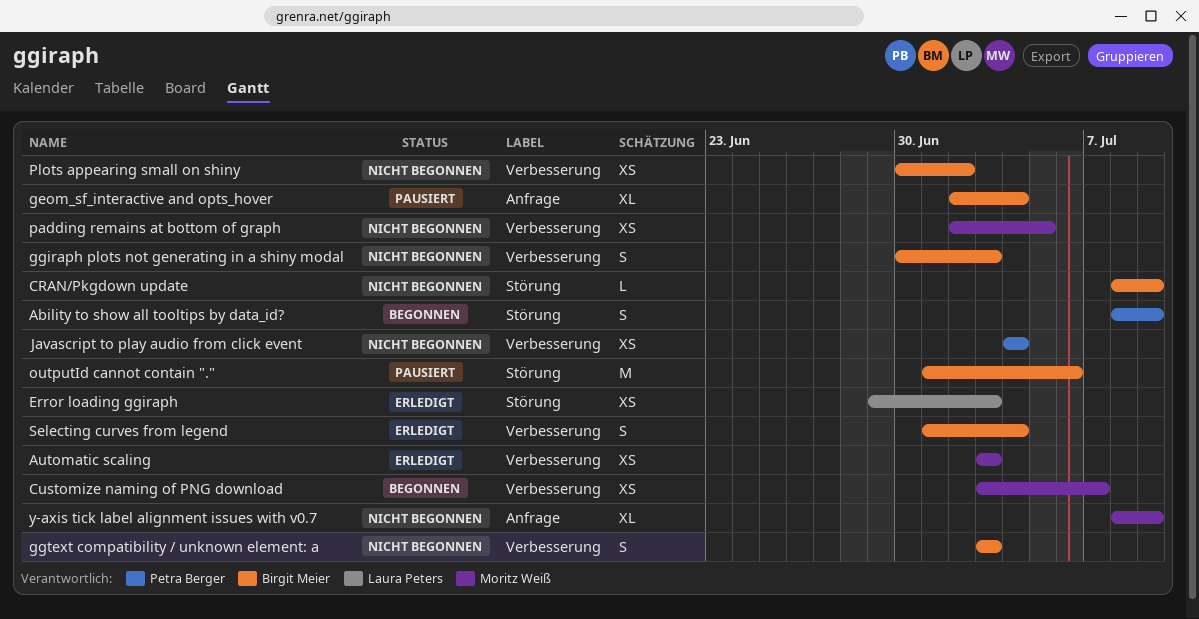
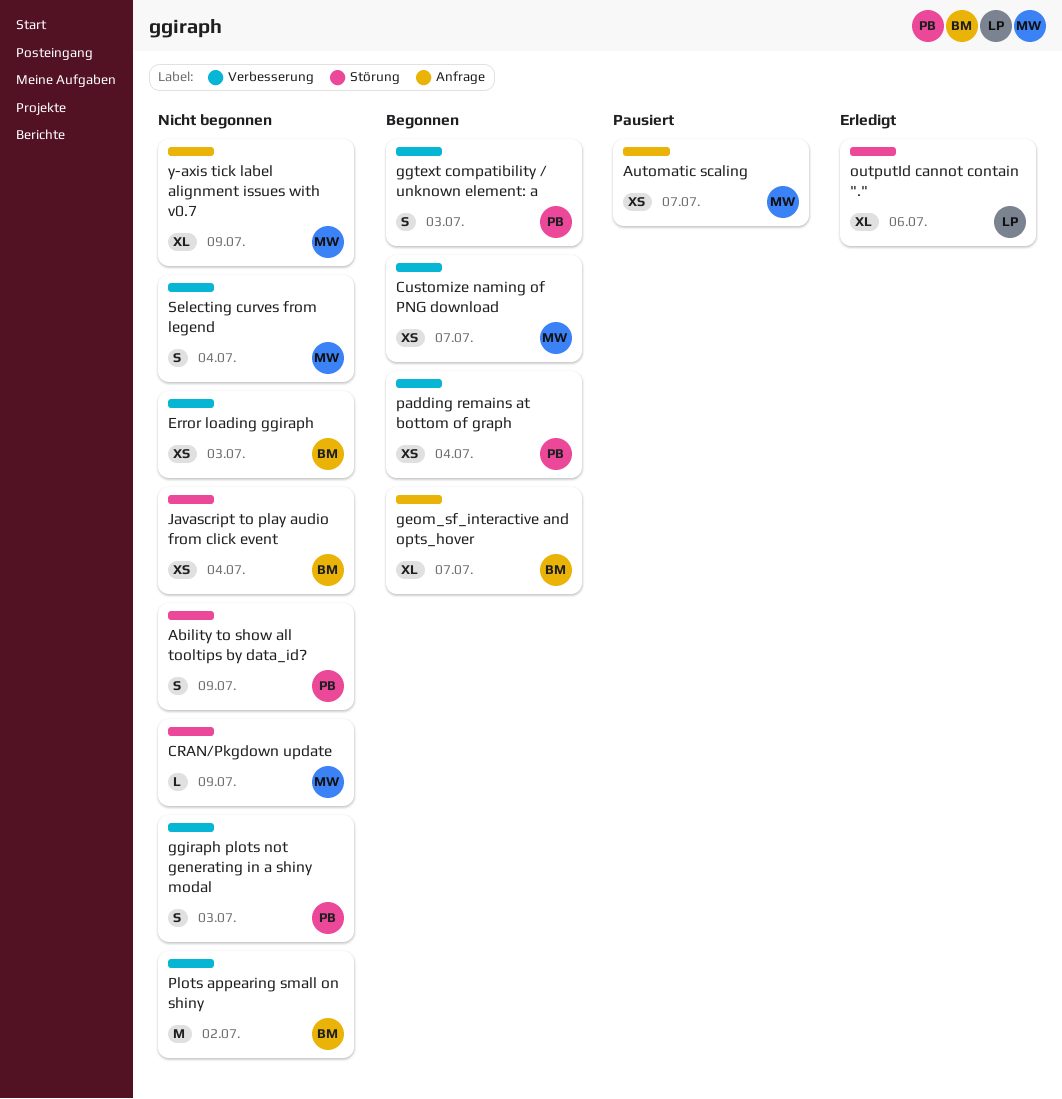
Ability to show all tooltips by data_id?, status: Begonnen -> Nicht begonnen
Automatic scaling, status: Erledigt -> Pausiert
Automatic scaling, label: Verbesserung -> Anfrage
Automatic scaling, due: Jul 3 -> Jul 7
CRAN/Pkgdown update, owner: Birgit Meier -> Moritz Weiß
Error loading ggiraph, status: Erledigt -> Nicht begonnen
Error loading ggiraph, owner: Laura Peters -> Birgit Meier
Error loading ggiraph, label: Störung -> Verbesserung
geom_sf_interactive and opts_hover, status: Pausiert -> Begonnen
geom_sf_interactive and opts_hover, due: Jul 4 -> Jul 7
ggiraph plots not generating in a shiny modal, owner: Birgit Meier -> Petra Berger
ggtext compatibility / unknown element: a, status: Nicht begonnen -> Begonnen
ggtext compatibility / unknown element: a, owner: Birgit Meier -> Petra Berger
Javascript to play audio from click event, owner: Petra Berger -> Birgit Meier
Javascript to play audio from click event, label: Verbesserung -> Störung
outputId cannot contain ".", status: Pausiert -> Erledigt
outputId cannot contain ".", owner: Birgit Meier -> Laura Peters
outputId cannot contain ".", estimate: M -> XL
padding remains at bottom of graph, status: Nicht begonnen -> Begonnen
padding remains at bottom of graph, owner: Moritz Weiß -> Petra Berger
padding remains at bottom of graph, due: Jul 5 -> Jul 4
Plots appearing small on shiny, estimate: XS -> M
Selecting curves from legend, status: Erledigt -> Nicht begonnen
Selecting curves from legend, owner: Birgit Meier -> Moritz Weiß

